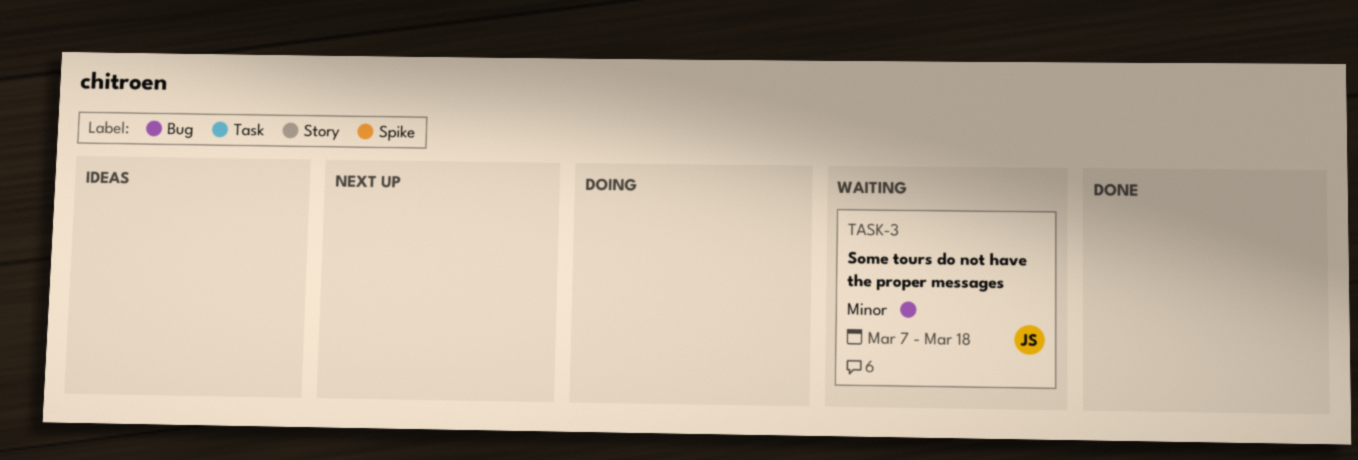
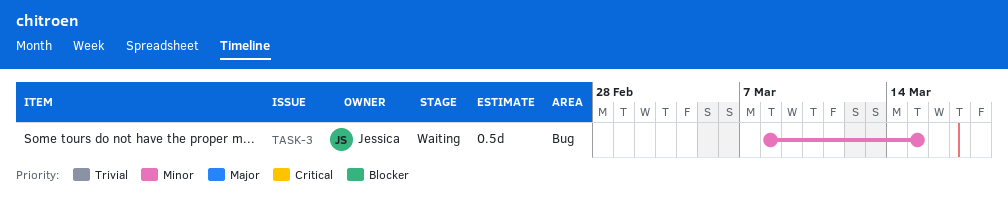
TASK-3, start: Mar 7 -> Mar 8
TASK-3, due: Mar 18 -> Mar 15

